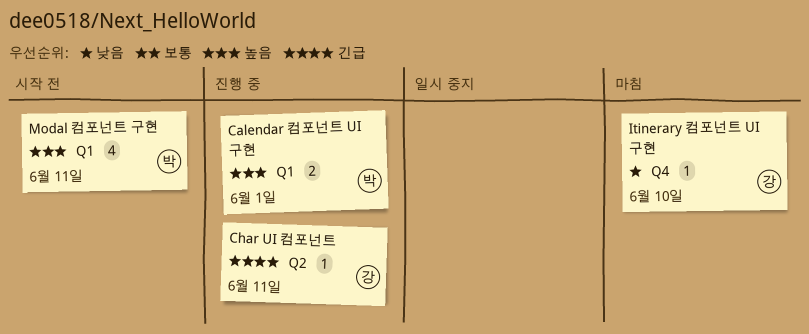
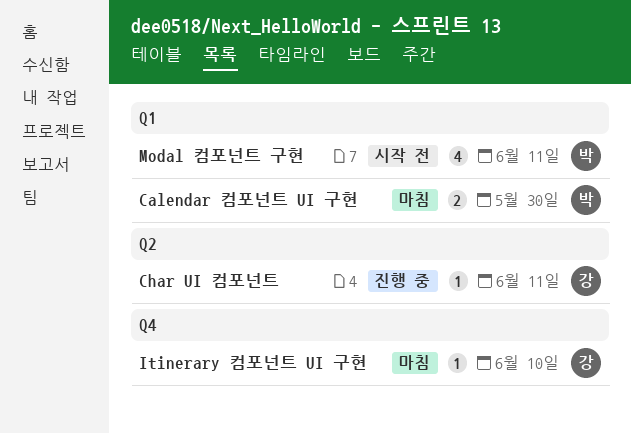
Calendar 컴포넌트 UI 구현, status: 진행 중 -> 마침
Calendar 컴포넌트 UI 구현, due: Jun 1 -> May 30

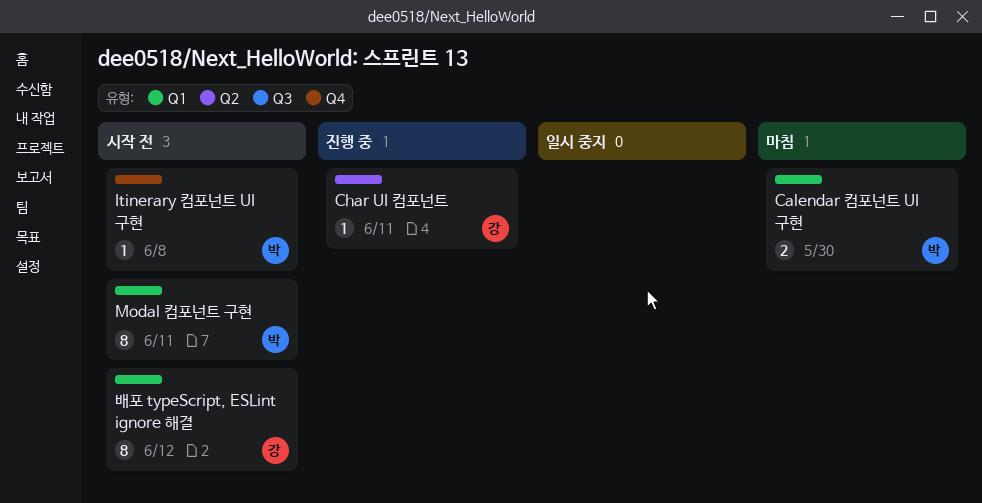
Itinerary 컴포넌트 UI 구현, status: 마침 -> 시작 전
Itinerary 컴포넌트 UI 구현, owner: 강 -> 박
Itinerary 컴포넌트 UI 구현, due: Jun 10 -> Jun 8
Modal 컴포넌트 구현, estimate: 4 -> 8
배포 typeScript, ESLint ignore 해결: none -> present

